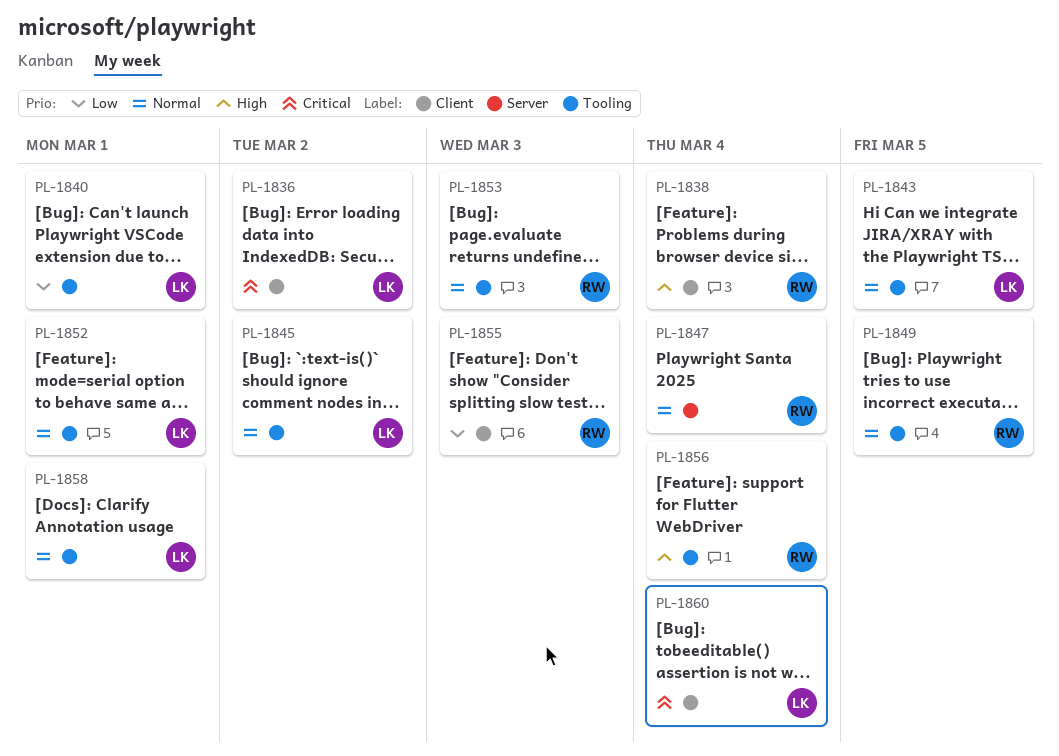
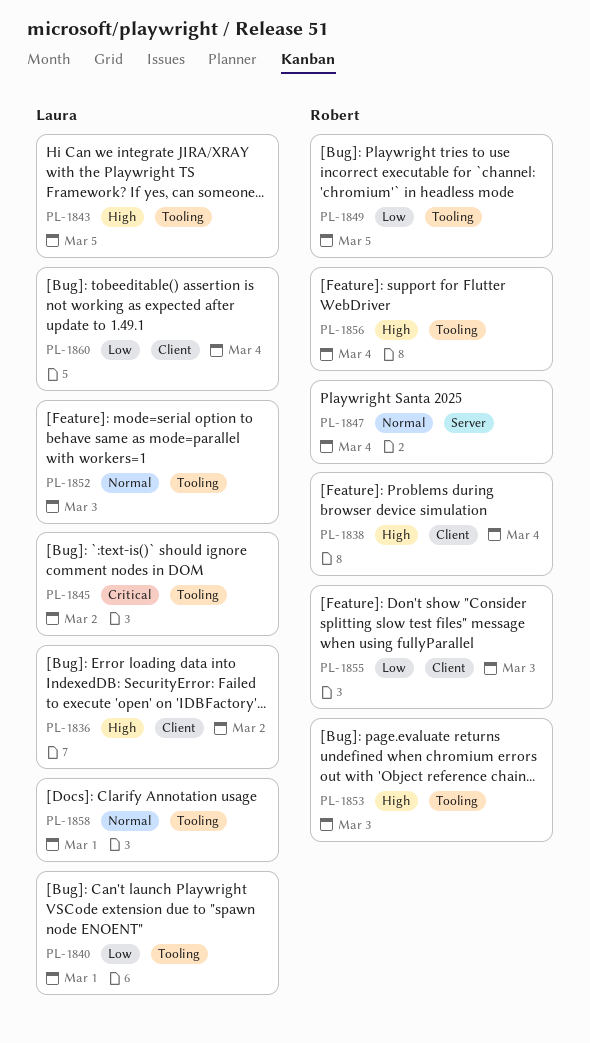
PL-1836, priority: Critical -> High
PL-1843, priority: Normal -> High
PL-1845, priority: Normal -> Critical
PL-1849, priority: Normal -> Low
PL-1852, due: Mar 1 -> Mar 3
PL-1853, priority: Normal -> High
PL-1860, priority: Critical -> Low

